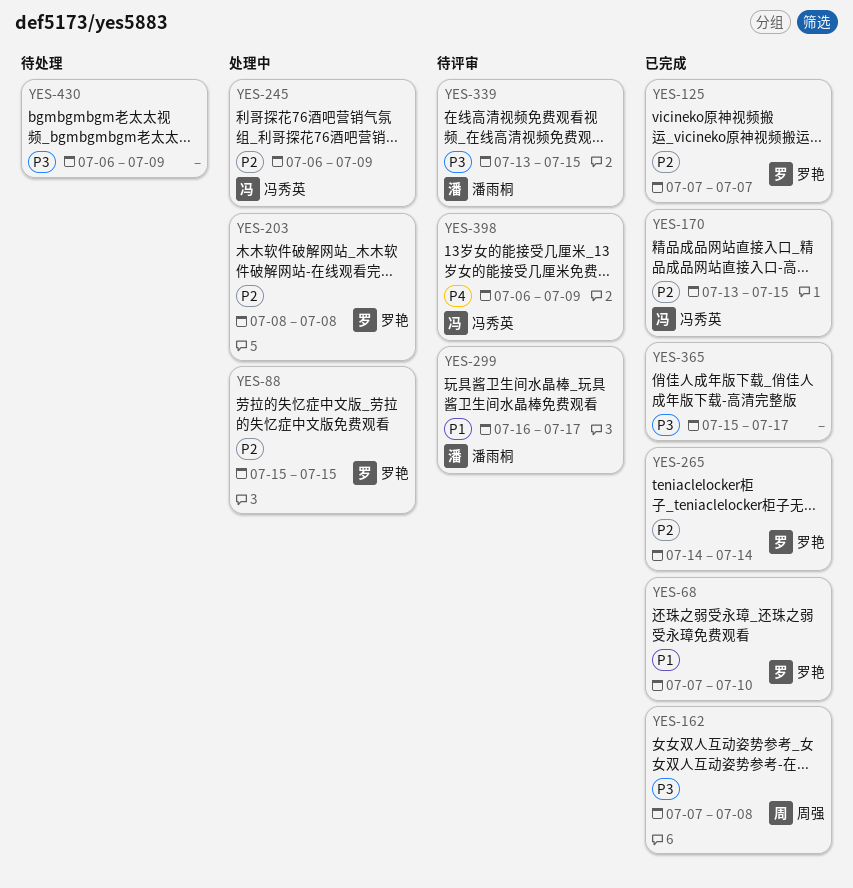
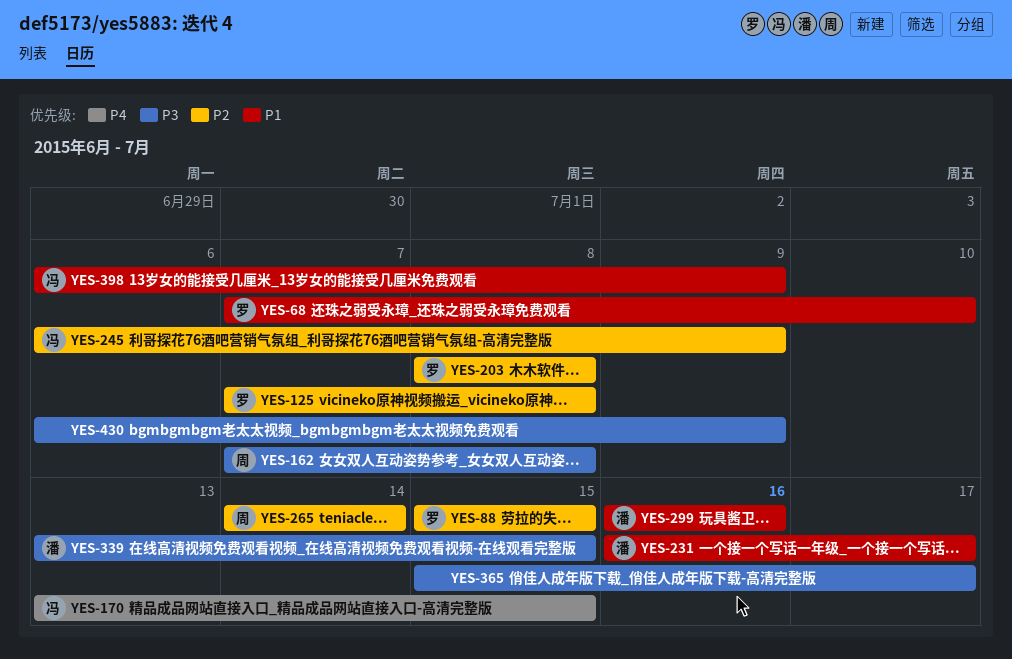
YES-125, due: Jul 7 -> Jul 8
YES-170, priority: P2 -> P4
YES-231: none -> present
YES-265, owner: 罗艳 -> 周强
YES-299, due: Jul 17 -> Jul 16
YES-398, priority: P4 -> P1

